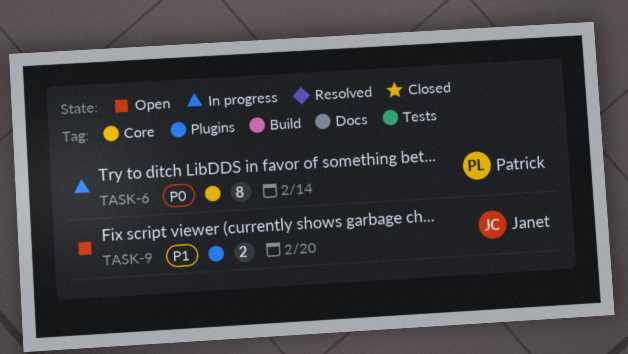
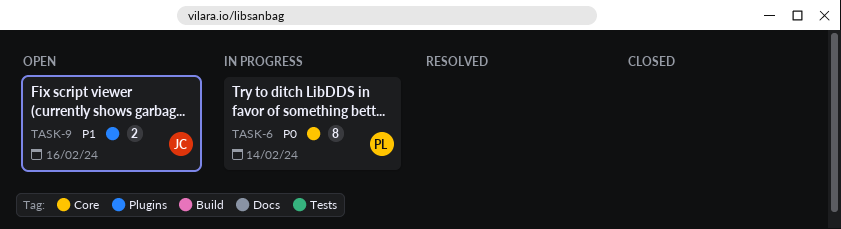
TASK-9, due: Feb 20 -> Feb 16

